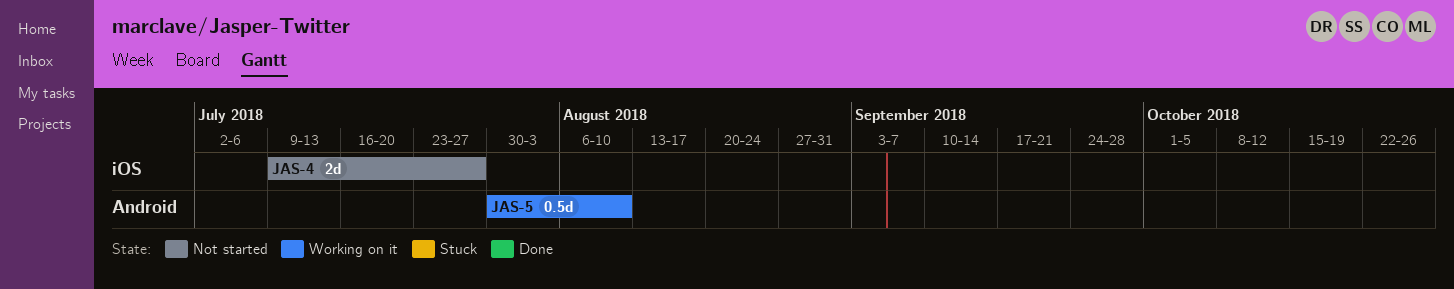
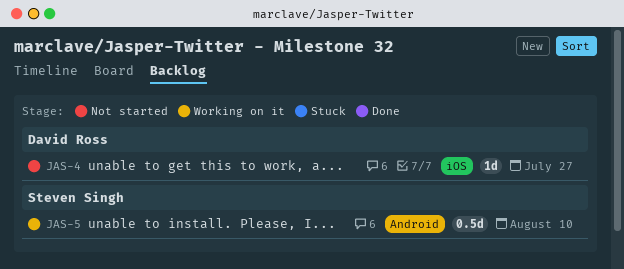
JAS-4, estimate: 2d -> 1d

